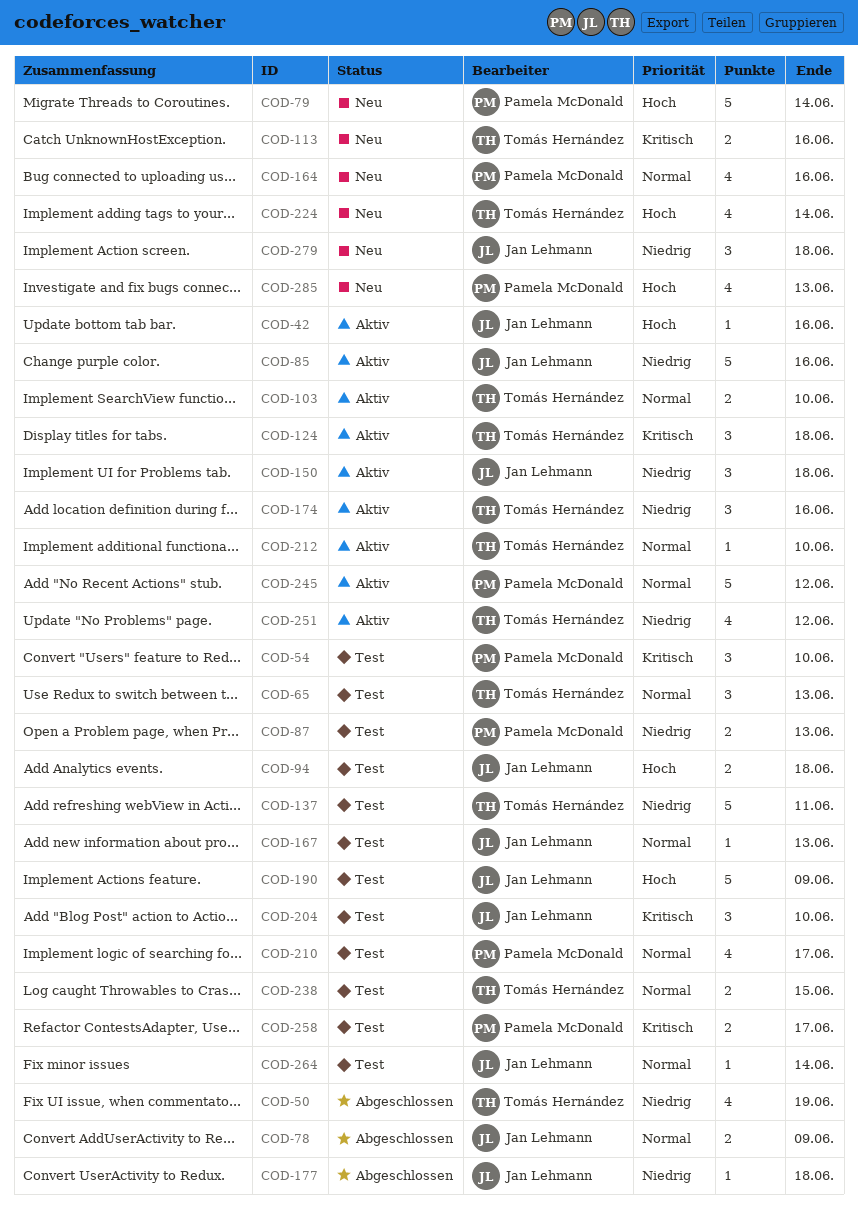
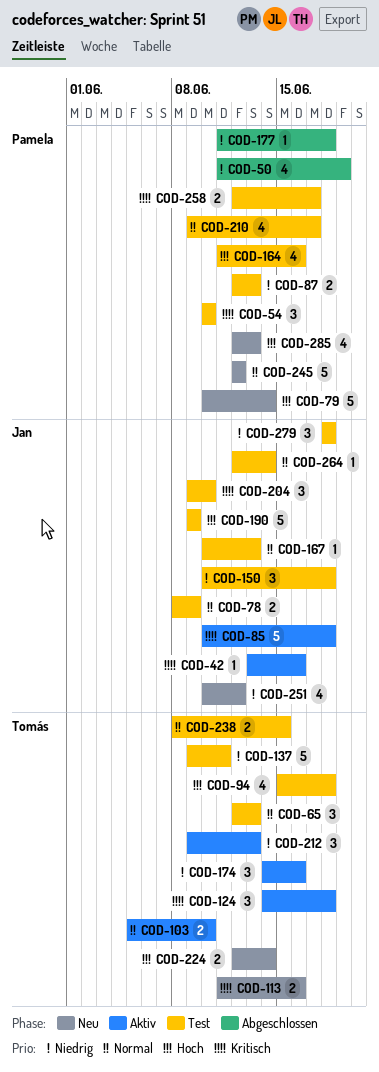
COD-42, priority: Hoch -> Kritisch
COD-50, owner: Tomás Hernández -> Pamela McDonald
COD-78, status: Abgeschlossen -> Test
COD-85, priority: Niedrig -> Kritisch
COD-85, due: Jun 16 -> Jun 18
COD-94, owner: Jan Lehmann -> Tomás Hernández
COD-94, estimate: 2 -> 4
COD-150, status: Aktiv -> Test
COD-164, status: Neu -> Test
COD-164, priority: Normal -> Hoch
COD-177, owner: Jan Lehmann -> Pamela McDonald
COD-212, priority: Normal -> Niedrig
COD-212, estimate: 1 -> 3
COD-212, due: Jun 10 -> Jun 13
COD-224, estimate: 4 -> 2
COD-245, status: Aktiv -> Neu
COD-251, status: Aktiv -> Neu
COD-251, owner: Tomás Hernández -> Jan Lehmann
COD-279, status: Neu -> Test

